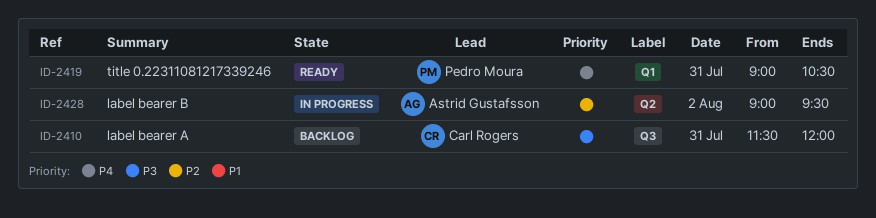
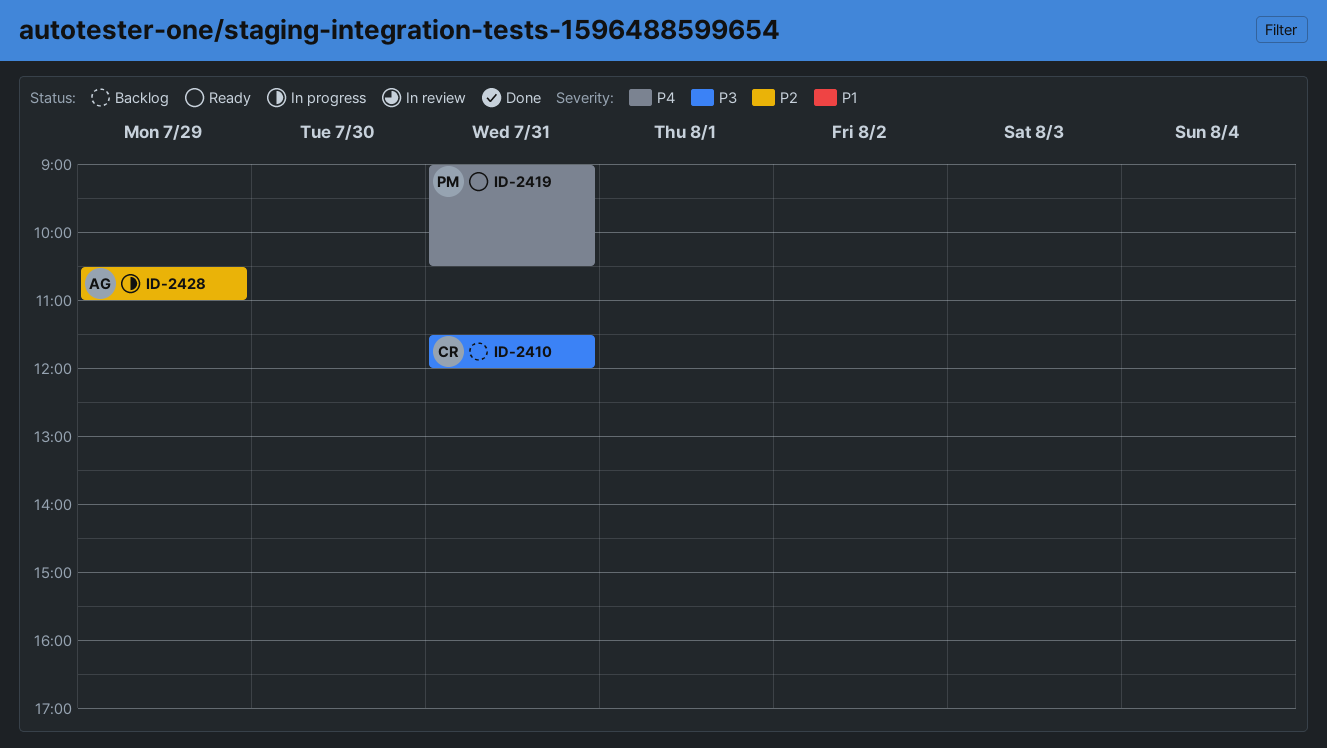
ID-2428, day: Aug 2 -> Jul 29
ID-2428, begins: 09:00 -> 10:30
ID-2428, ends: 09:30 -> 11:00

